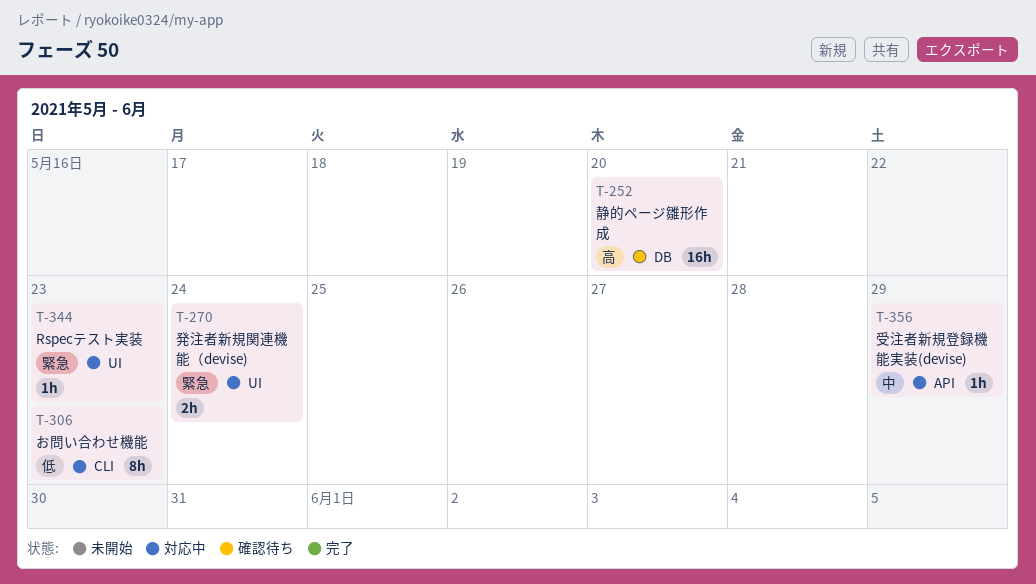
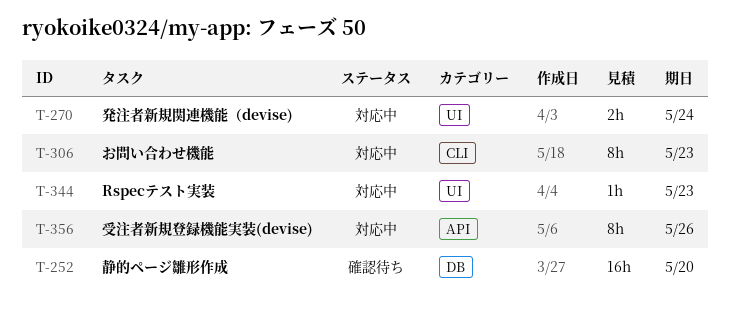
T-356, estimate: 1h -> 8h
T-356, due: May 29 -> May 26

